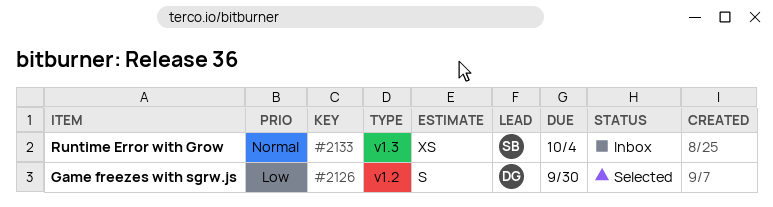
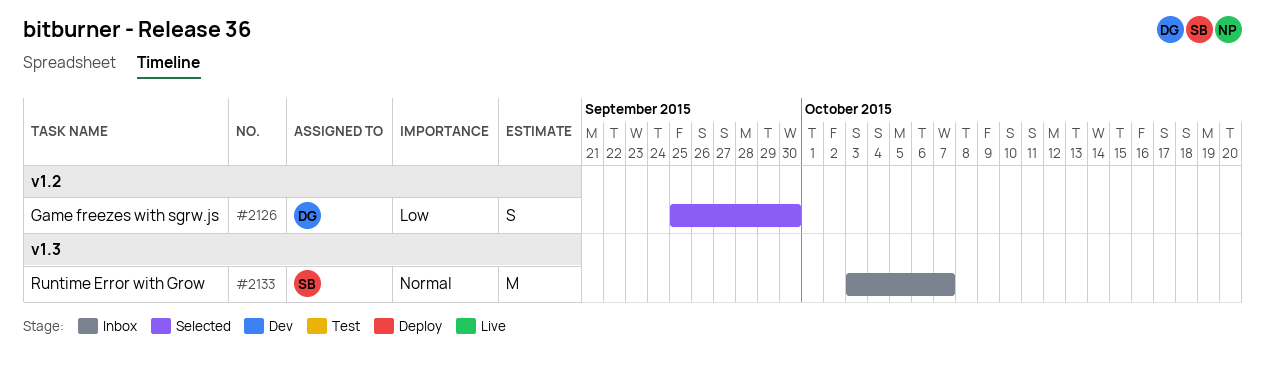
#2133, estimate: XS -> M
#2133, due: Oct 4 -> Oct 7

